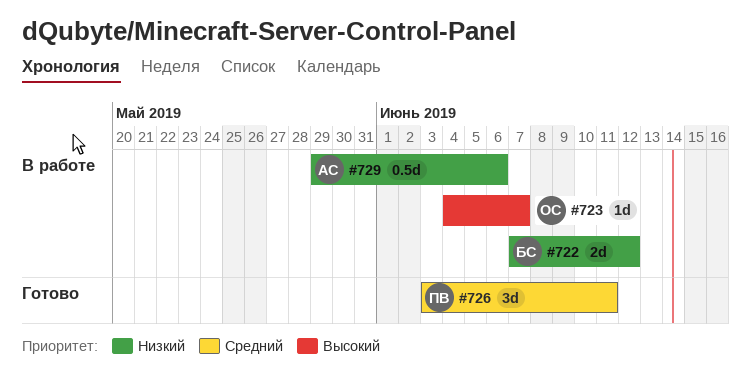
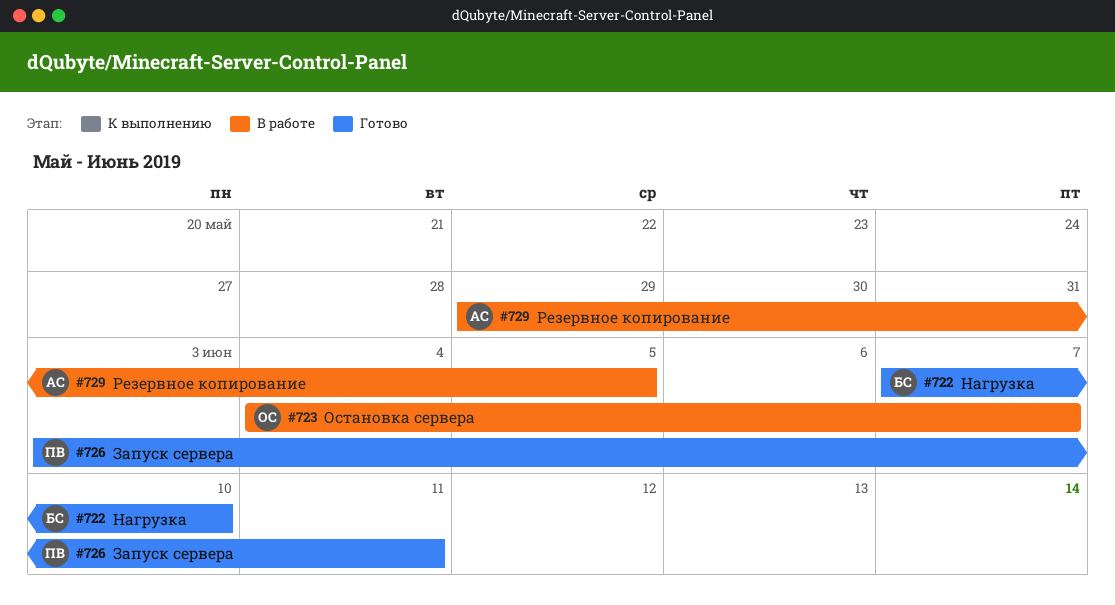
#722, status: В работе -> Готово
#722, due: Jun 12 -> Jun 10
#729, due: Jun 6 -> Jun 5

